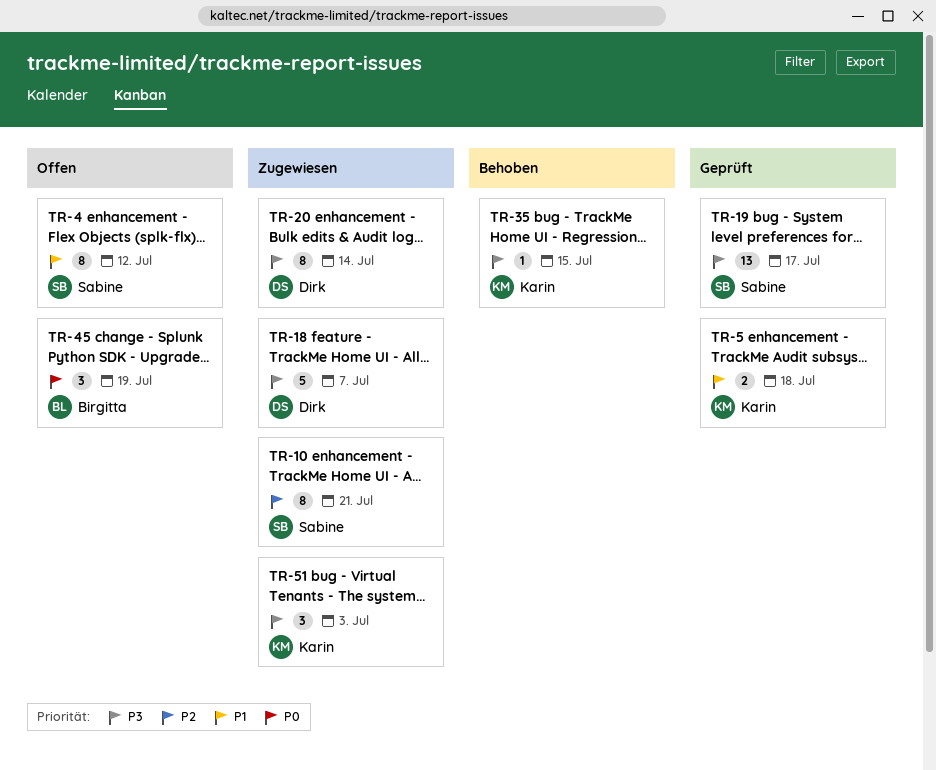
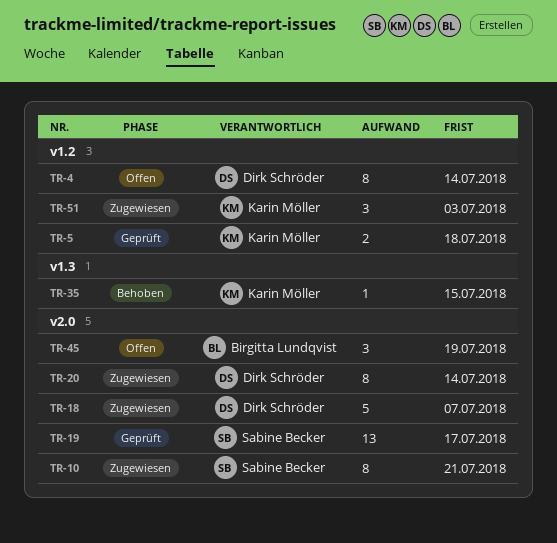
TR-4, owner: Sabine Becker -> Dirk Schröder
TR-4, due: Jul 12 -> Jul 14

